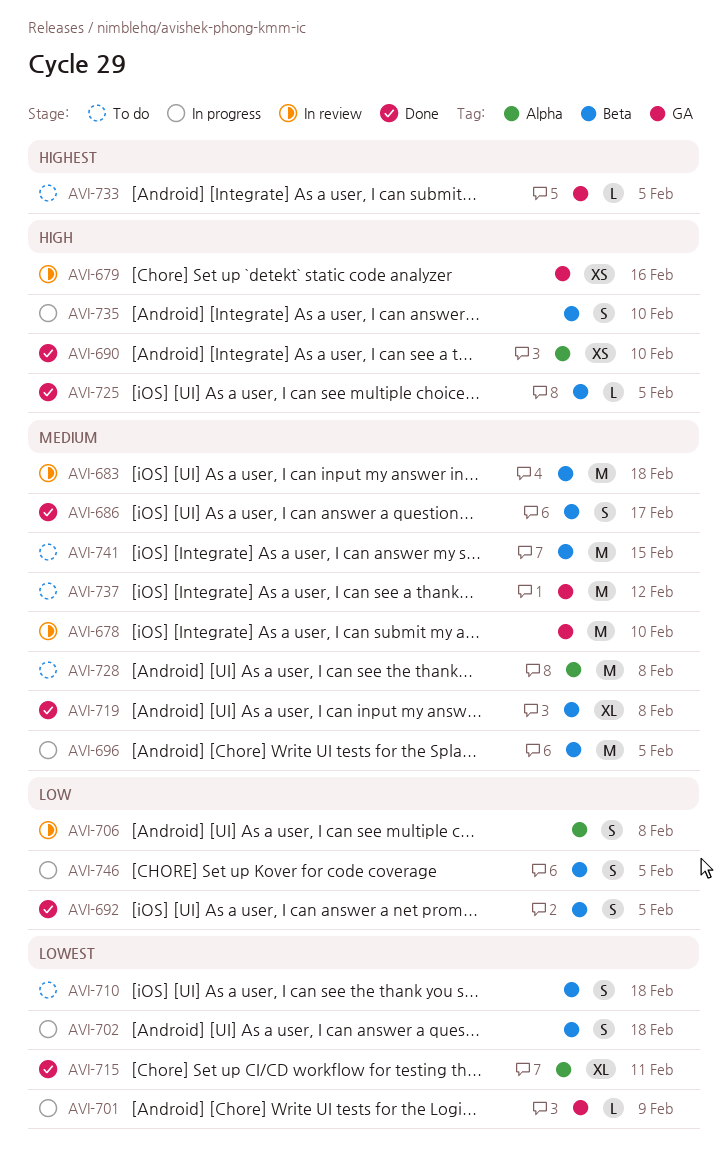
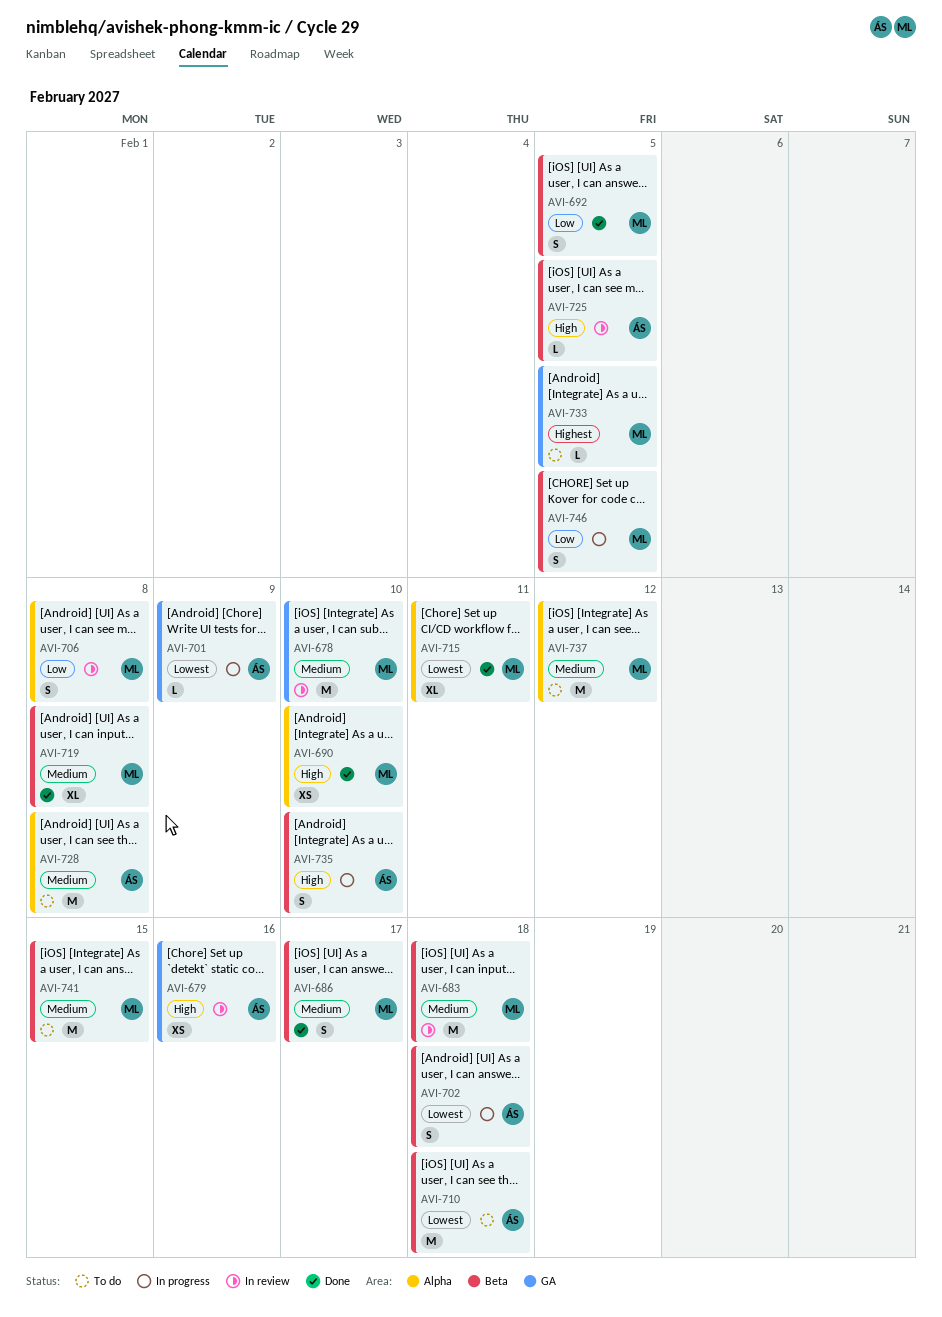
AVI-696: present -> none
AVI-710, estimate: S -> M
AVI-725, status: Done -> In review
AVI-737, label: GA -> Alpha

